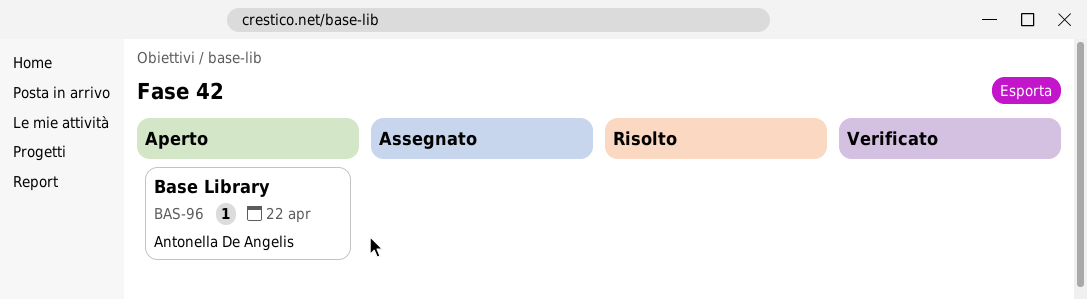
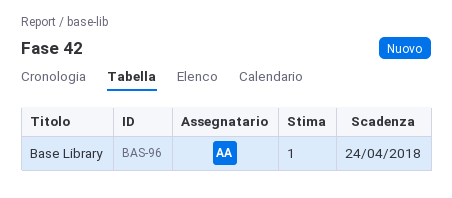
BAS-96, due: Apr 22 -> Apr 24

